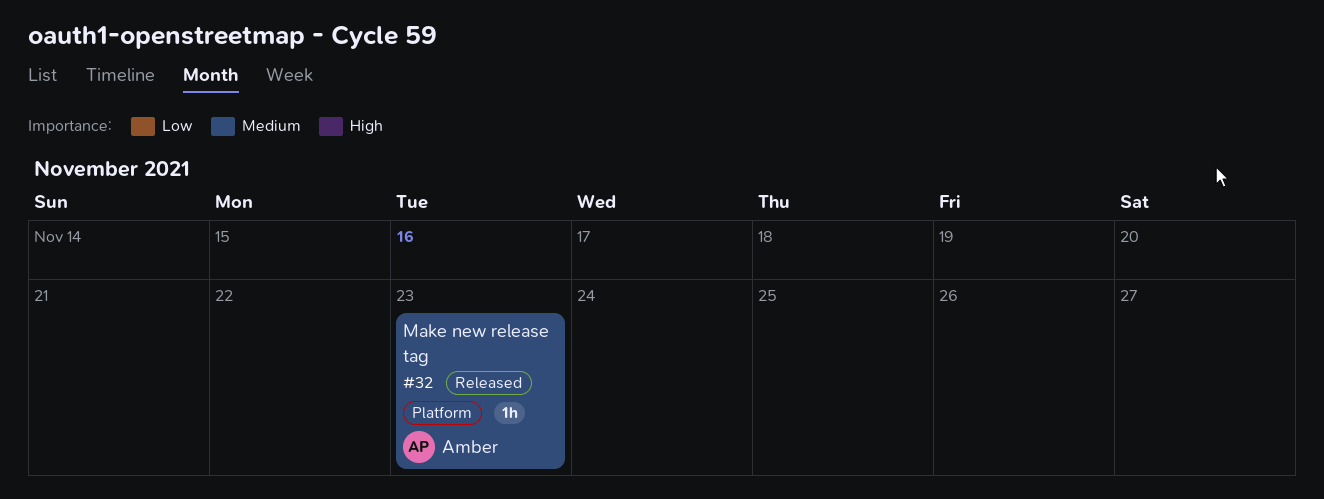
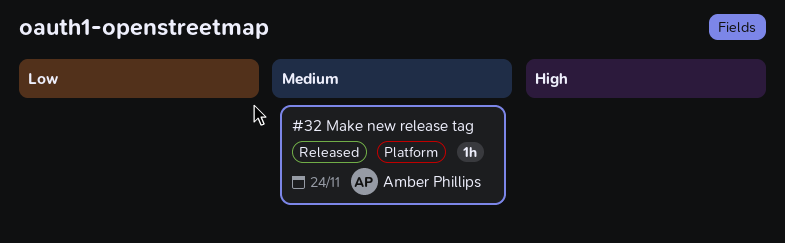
#32, due: Nov 23 -> Nov 24

